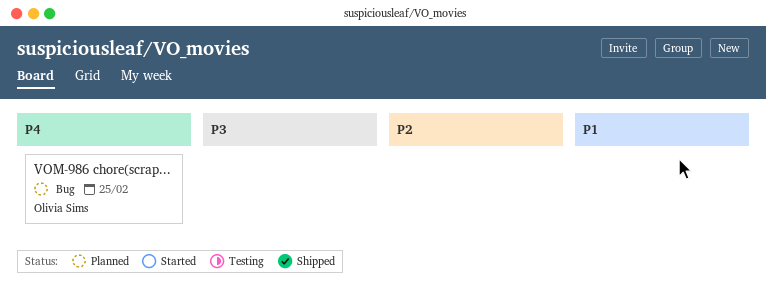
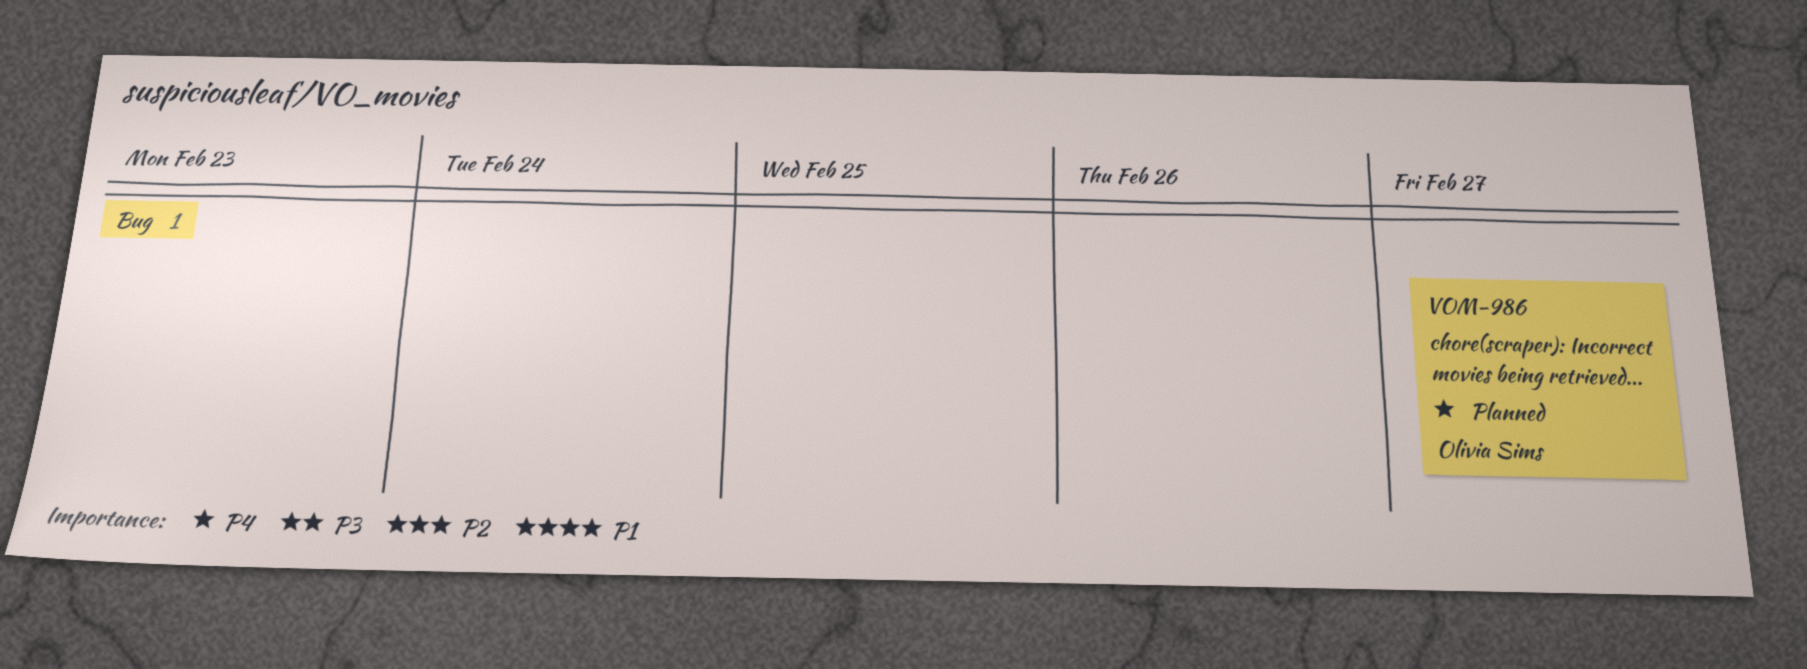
VOM-986, due: Feb 25 -> Feb 27

